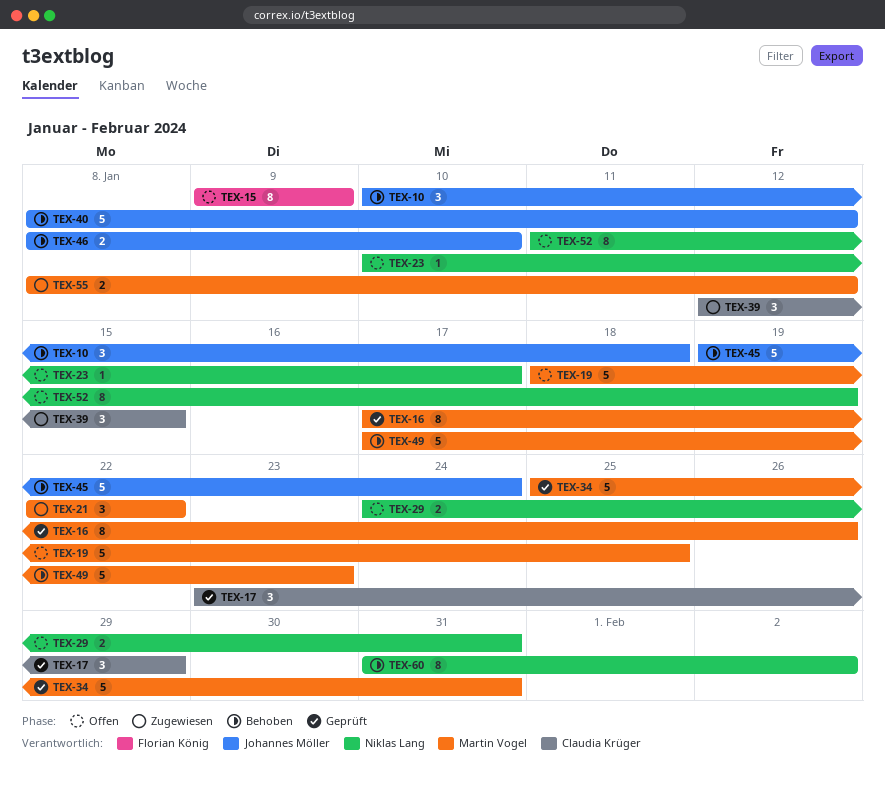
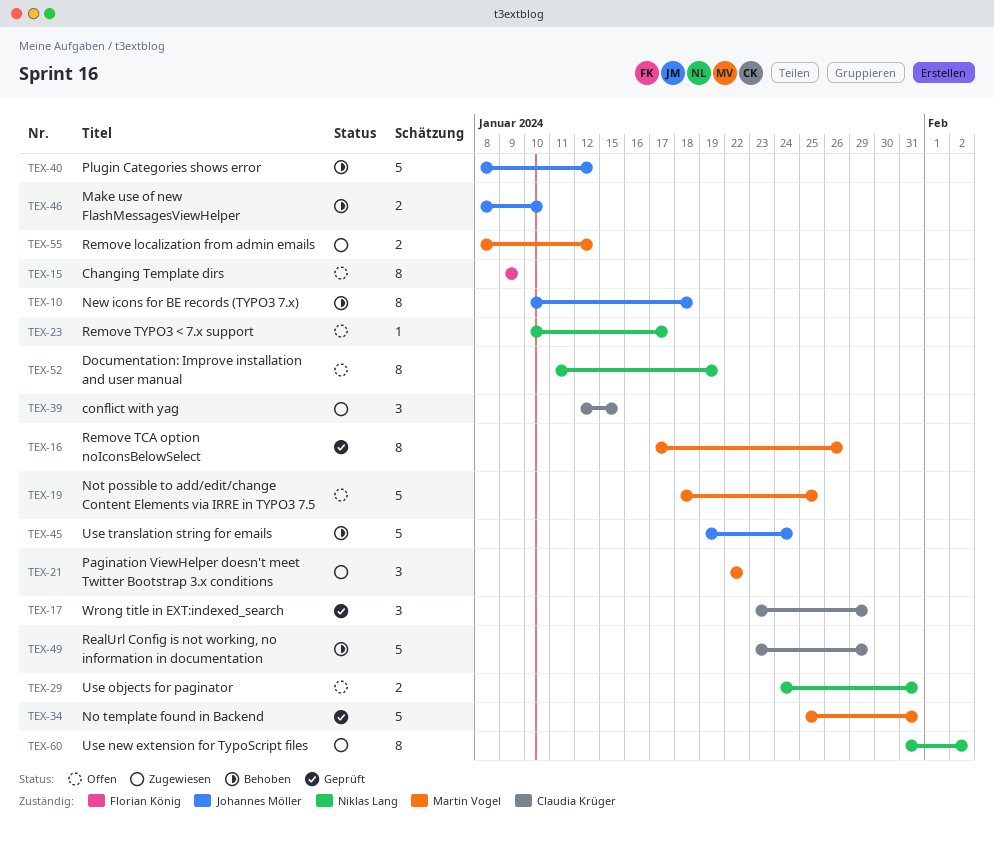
TEX-10, estimate: 3 -> 8
TEX-49, owner: Martin Vogel -> Claudia Krüger
TEX-49, start: Jan 17 -> Jan 23
TEX-49, due: Jan 23 -> Jan 29
TEX-60, status: Behoben -> Zugewiesen

